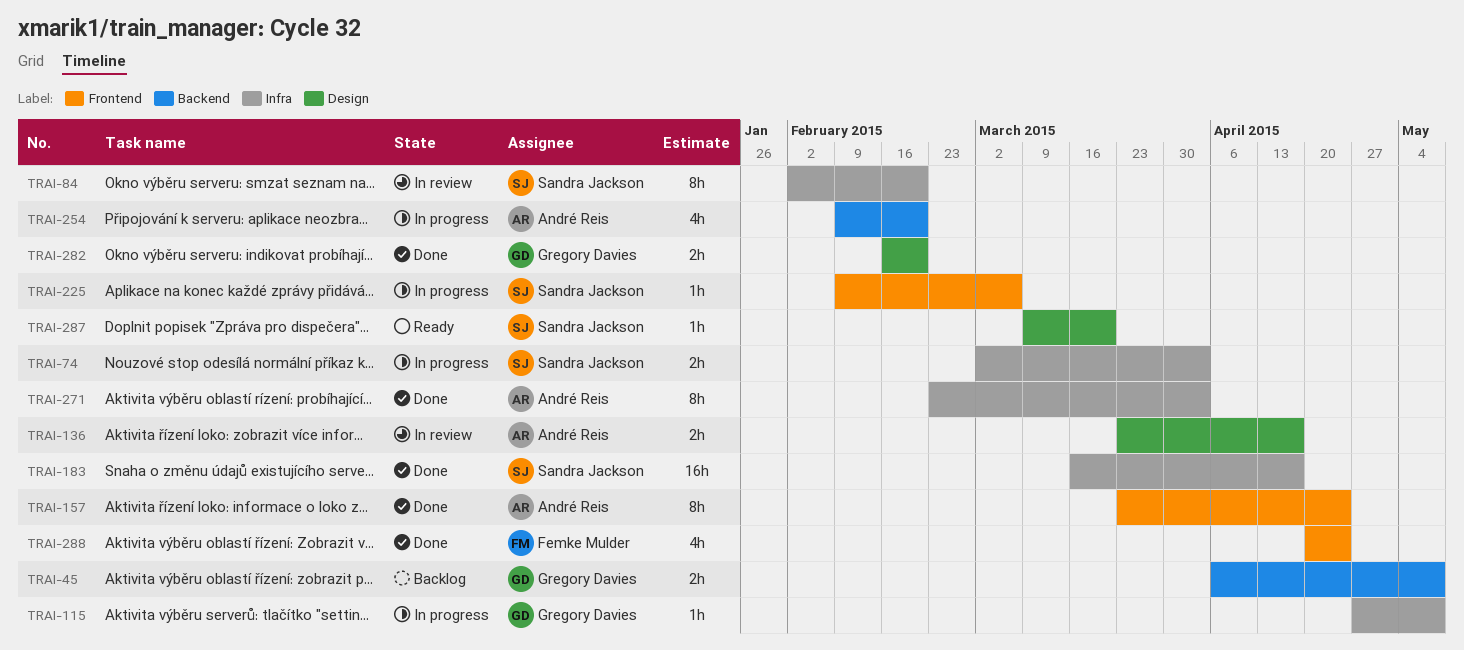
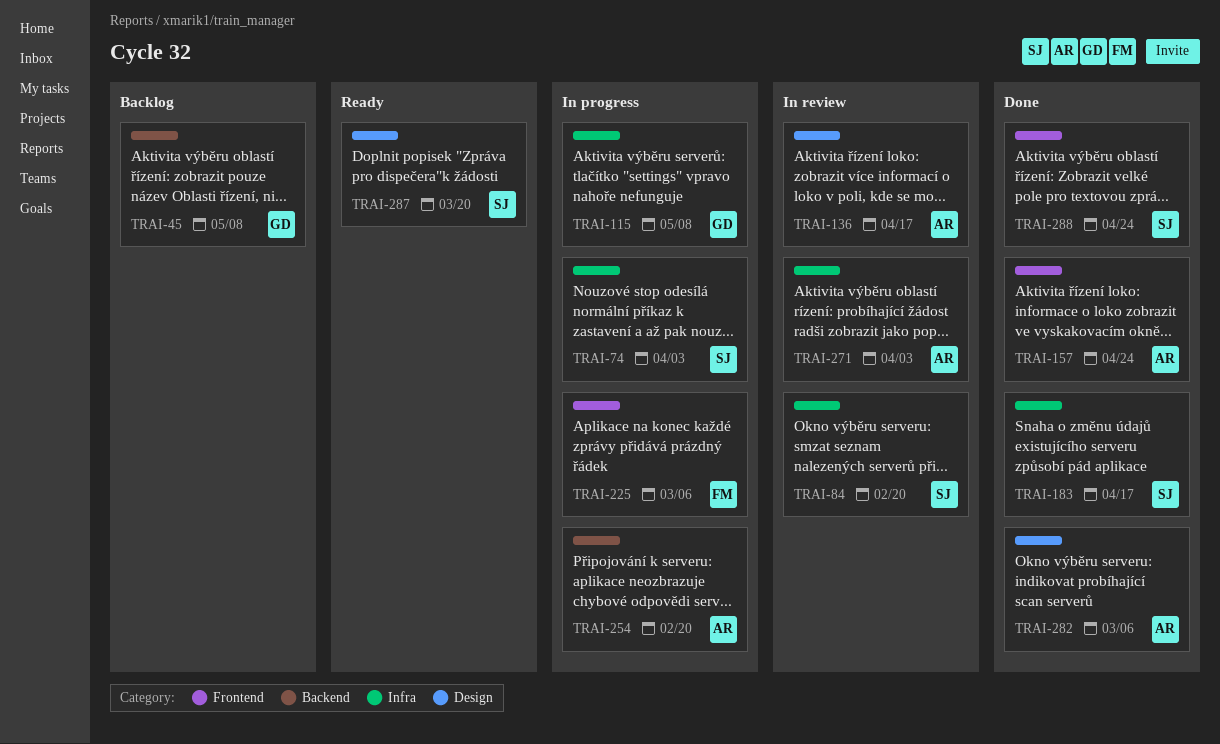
TRAI-225, owner: Sandra Jackson -> Femke Mulder
TRAI-271, status: Done -> In review
TRAI-282, owner: Gregory Davies -> André Reis
TRAI-282, due: Feb 20 -> Mar 6
TRAI-288, owner: Femke Mulder -> Sandra Jackson

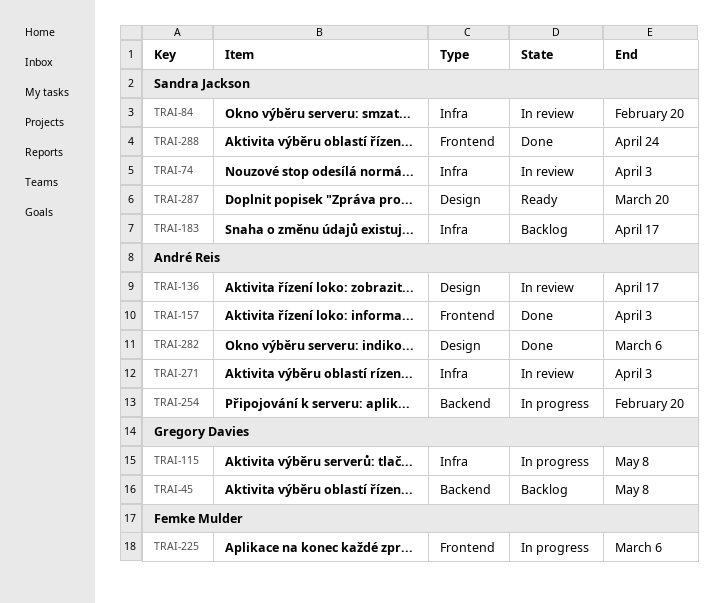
TRAI-74, status: In progress -> In review
TRAI-157, due: Apr 24 -> Apr 3
TRAI-183, status: Done -> Backlog

